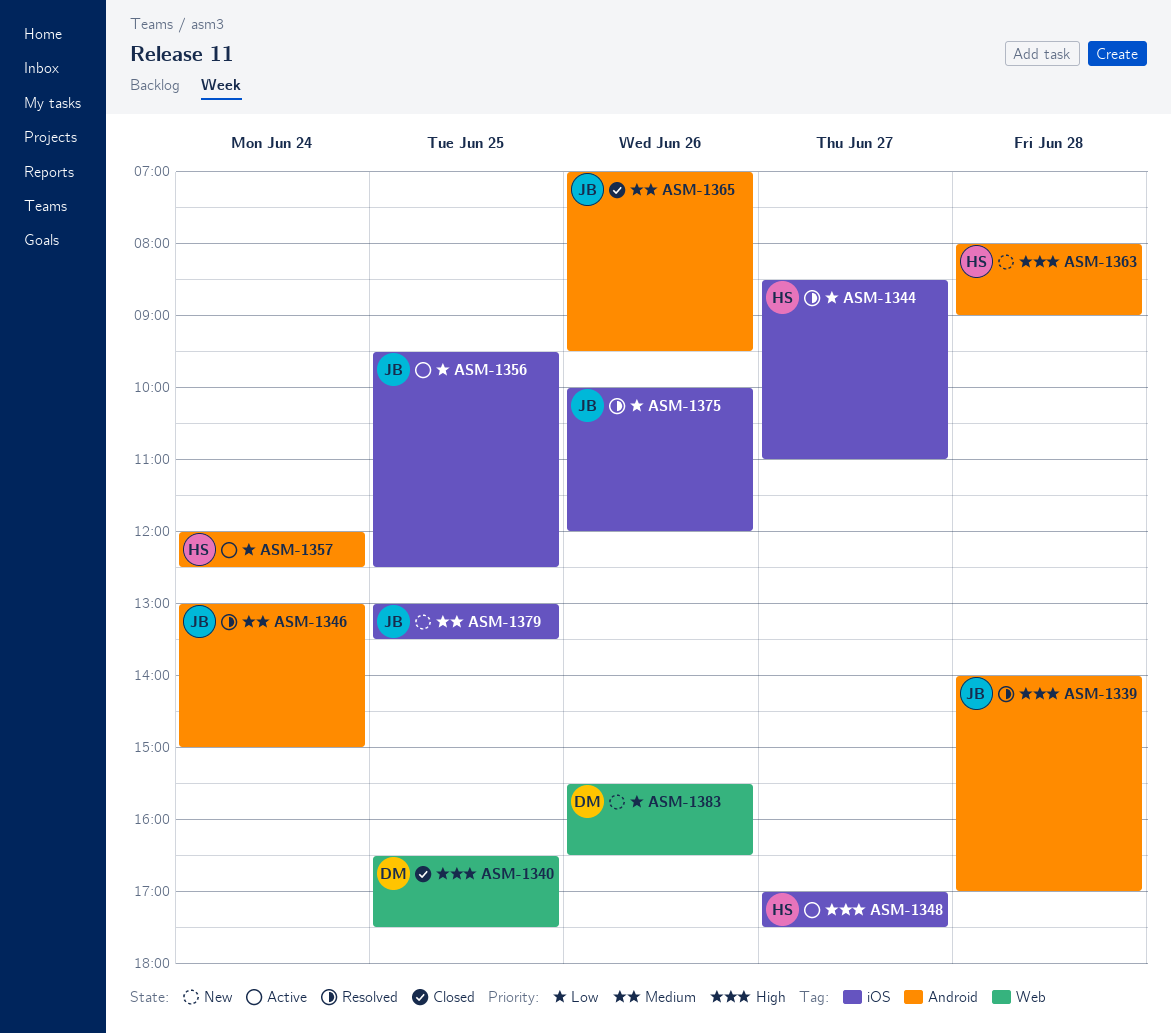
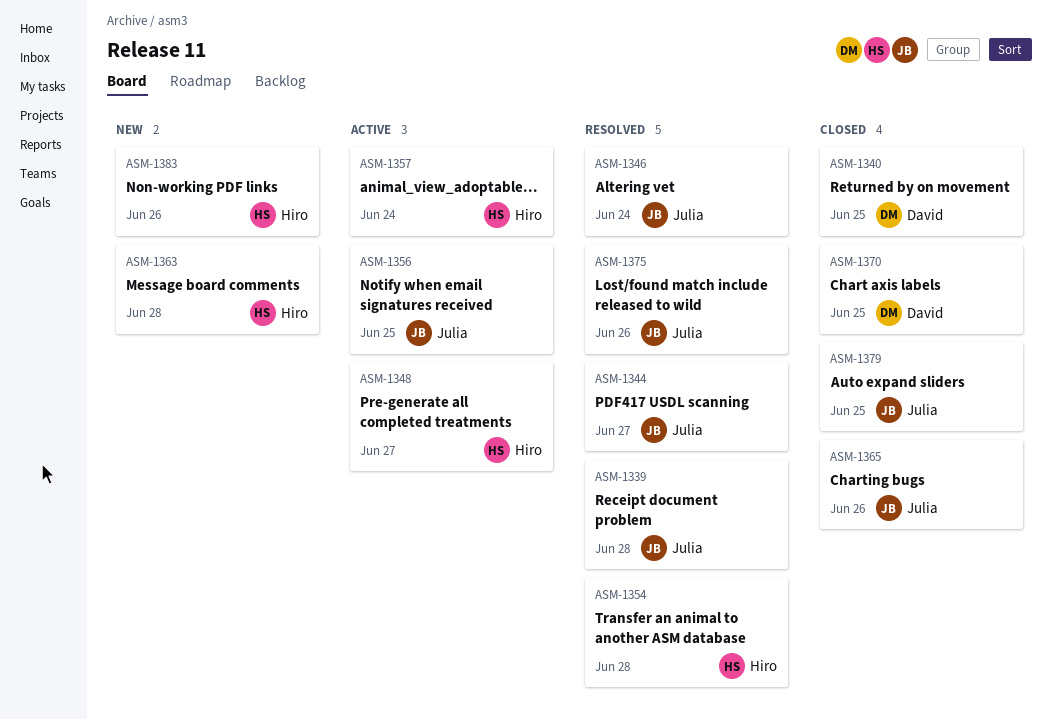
ASM-1344, owner: Hiro -> Julia
ASM-1354: none -> present
ASM-1370: none -> present
ASM-1379, status: New -> Closed
ASM-1383, owner: David -> Hiro

